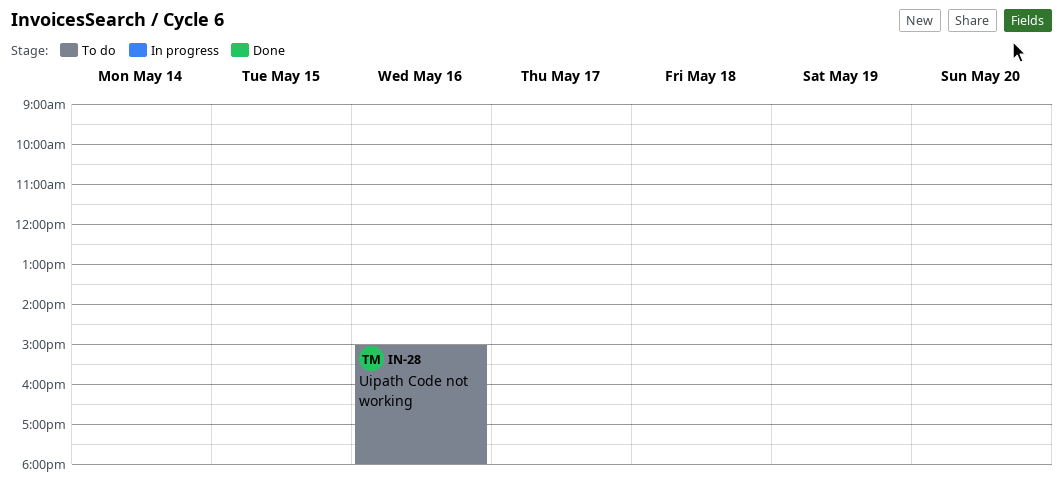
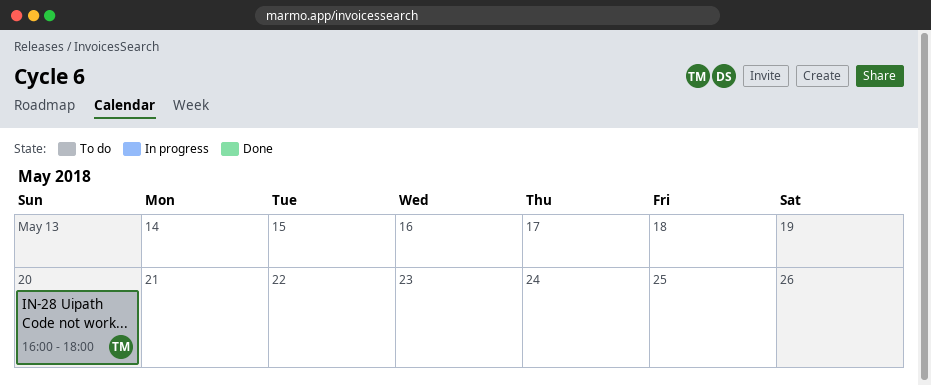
IN-28, day: May 16 -> May 20
IN-28, begins: 15:00 -> 16:00

